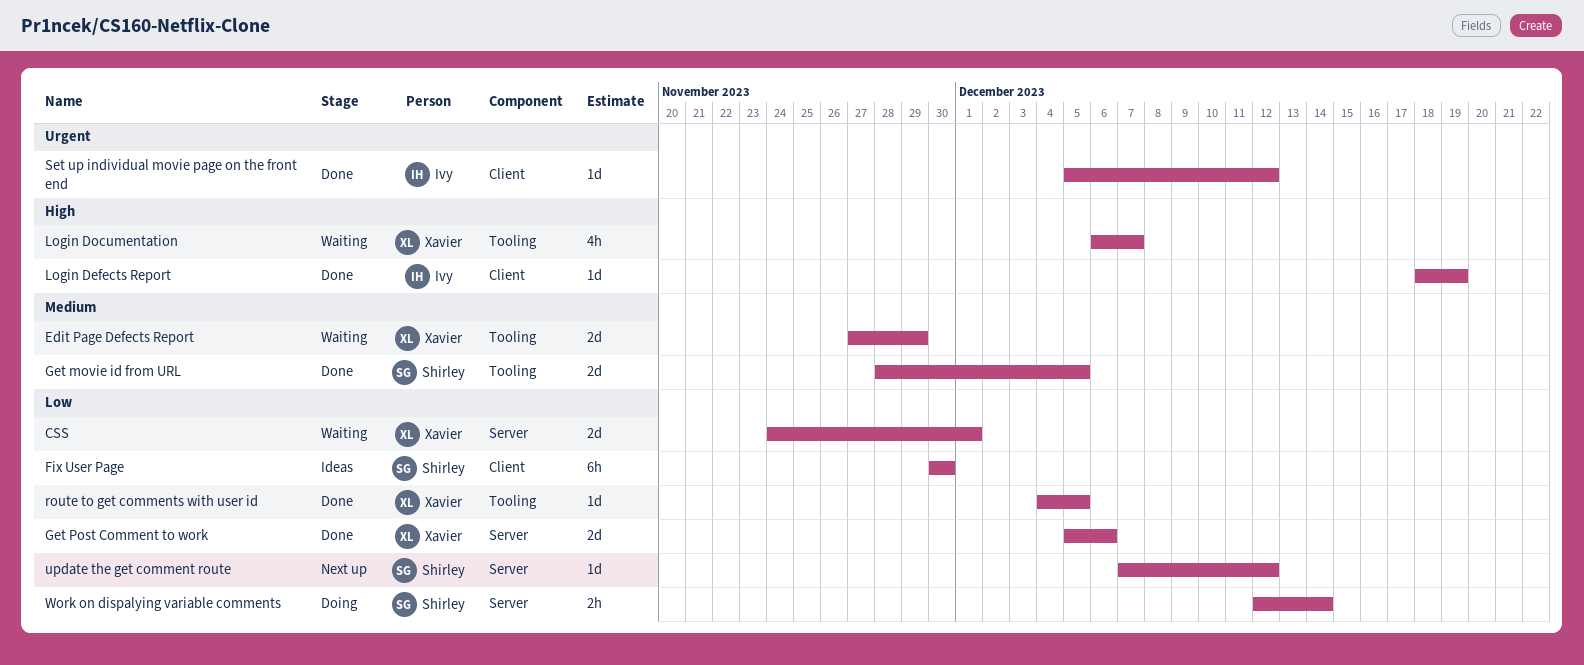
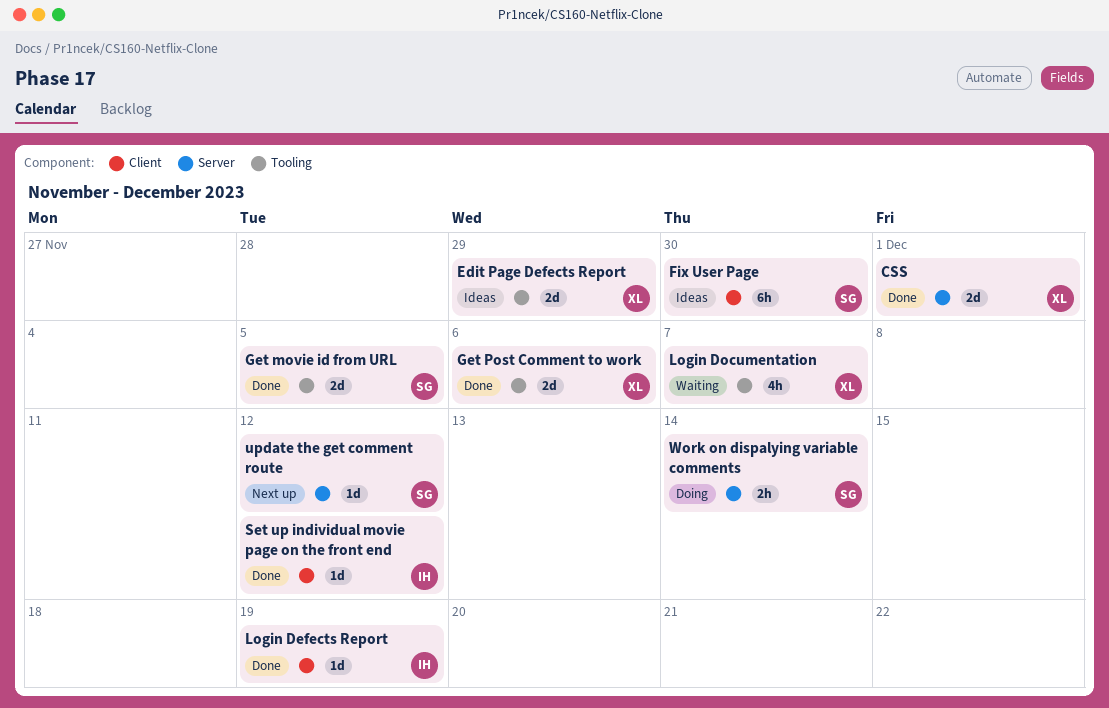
CSS, status: Waiting -> Done
Edit Page Defects Report, status: Waiting -> Ideas
Get Post Comment to work, label: Server -> Tooling
route to get comments with user id: present -> none

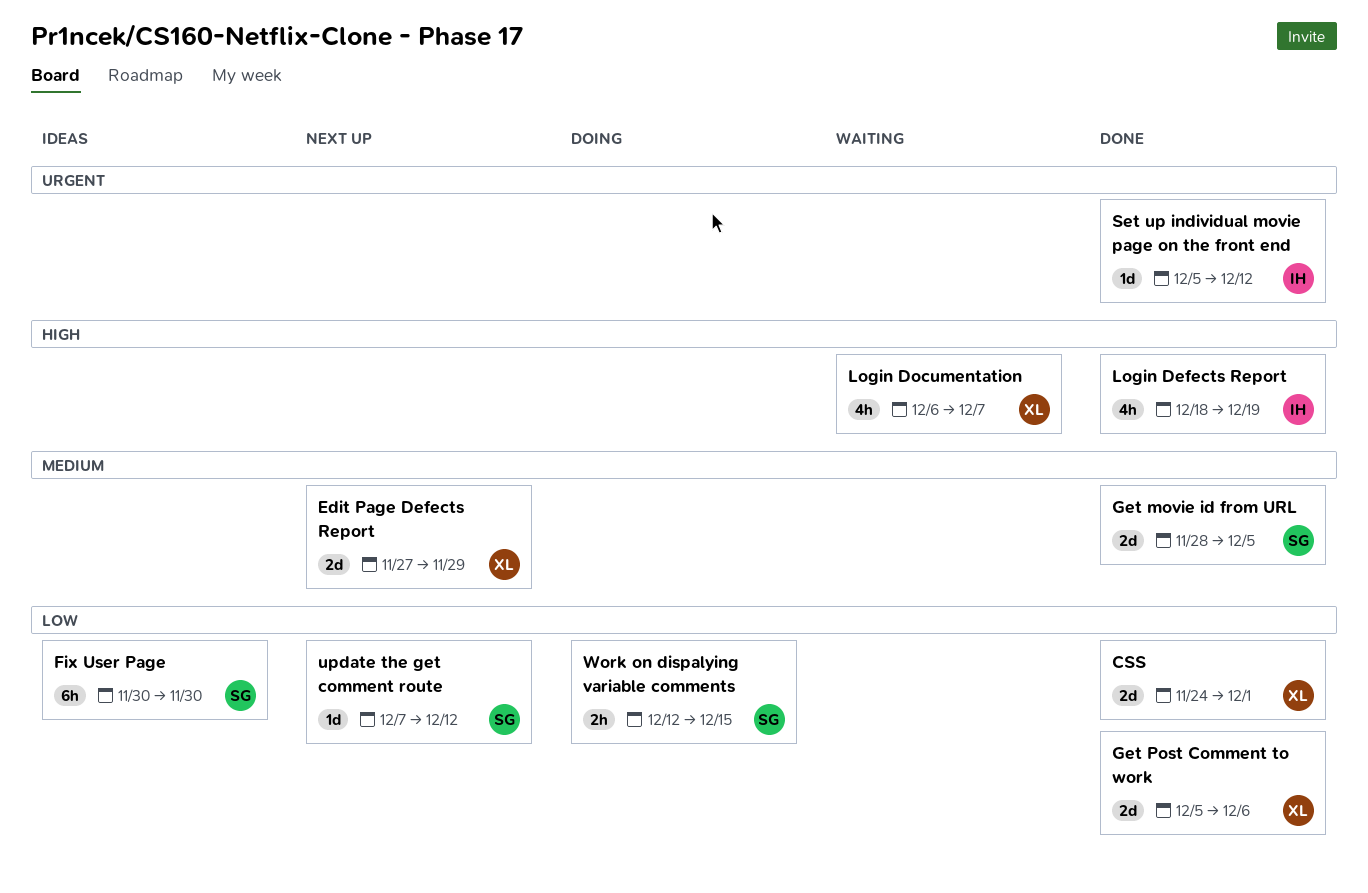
Edit Page Defects Report, status: Ideas -> Next up
Login Defects Report, estimate: 1d -> 4h
Work on dispalying variable comments, due: Dec 14 -> Dec 15

